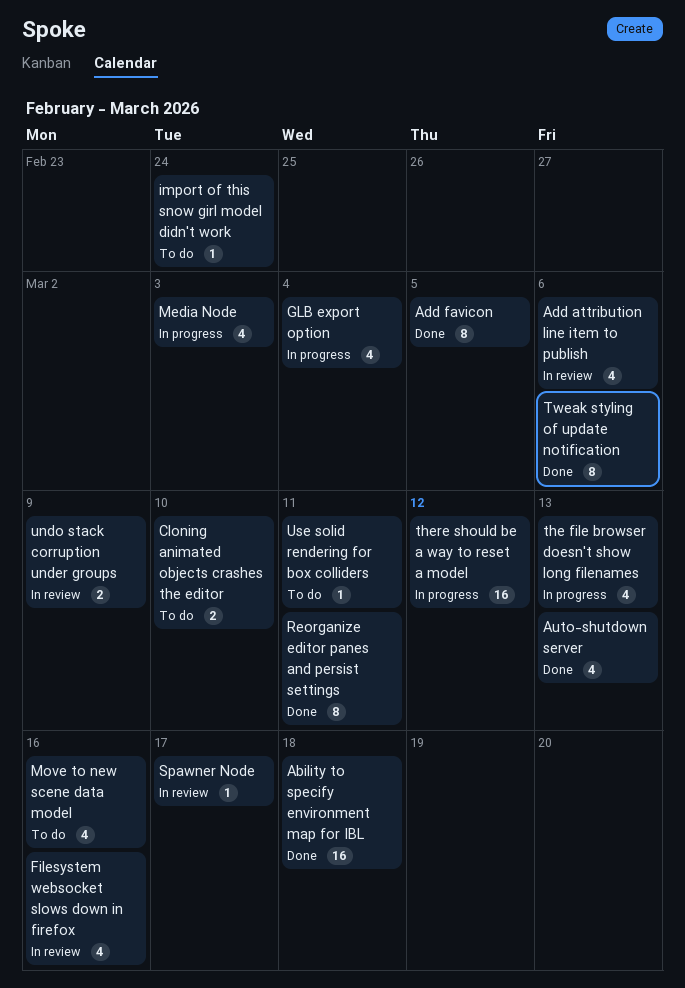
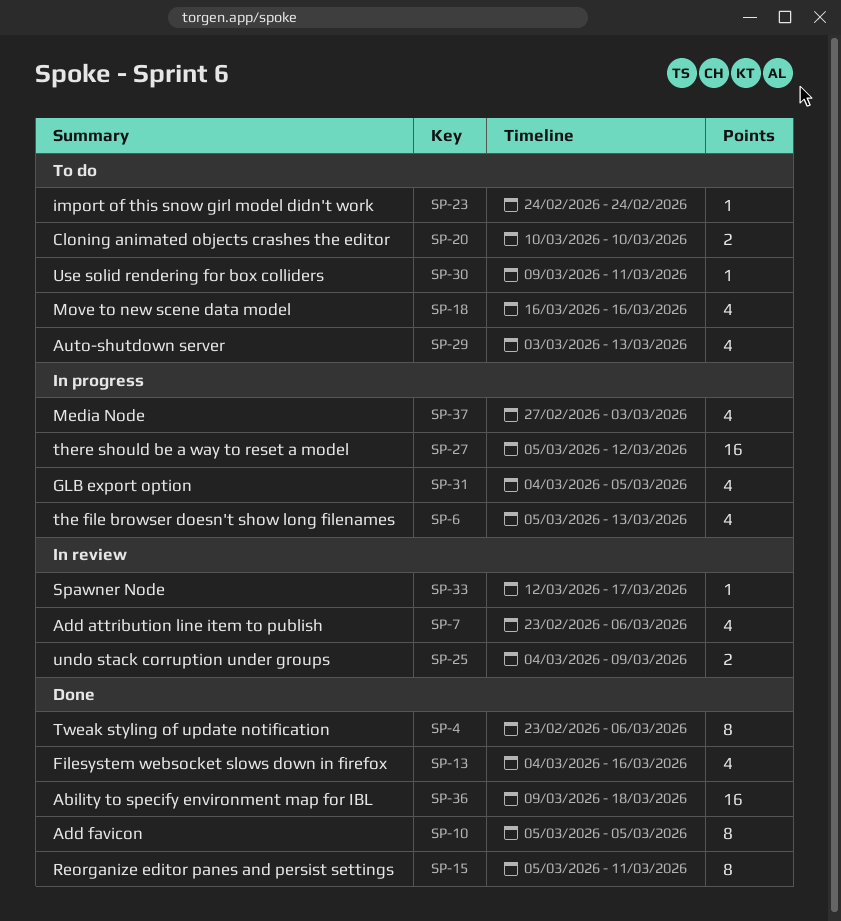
Auto-shutdown server, status: Done -> To do
Filesystem websocket slows down in firefox, status: In review -> Done
GLB export option, due: Mar 4 -> Mar 5

